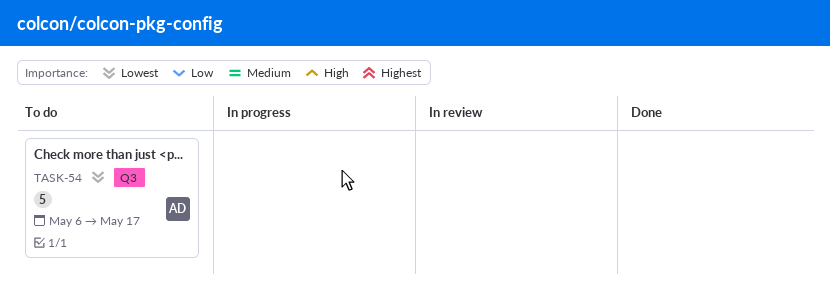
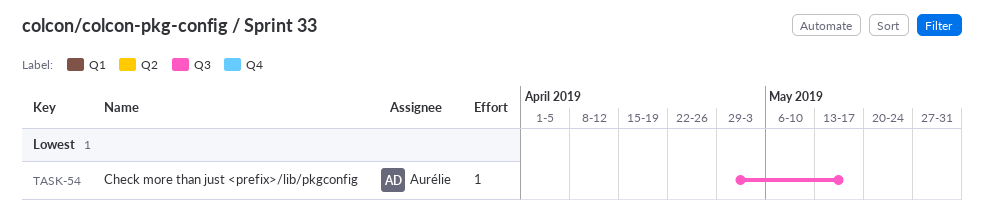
TASK-54, estimate: 5 -> 1
TASK-54, start: May 6 -> Apr 29

